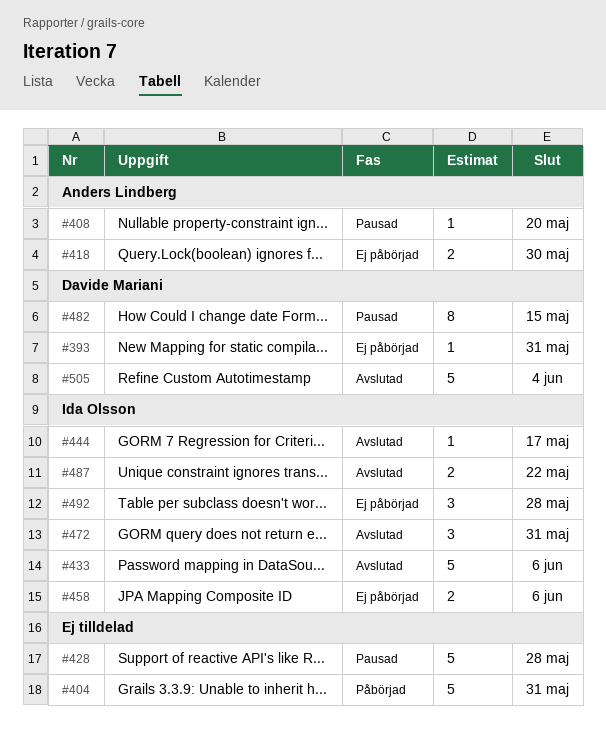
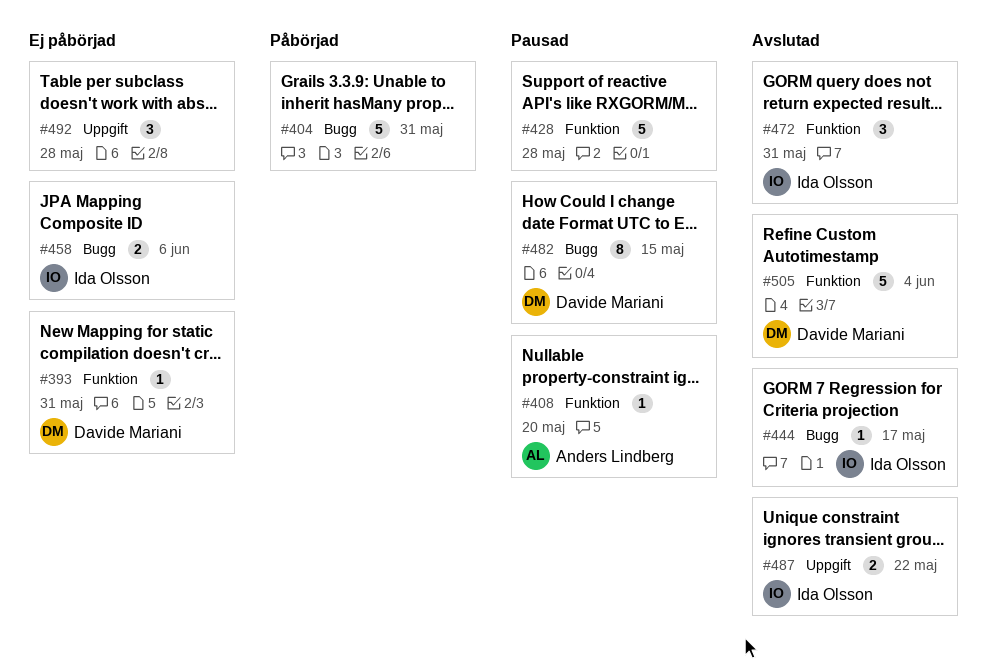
#418: present -> none
#433: present -> none
#492, owner: Ida Olsson -> none

